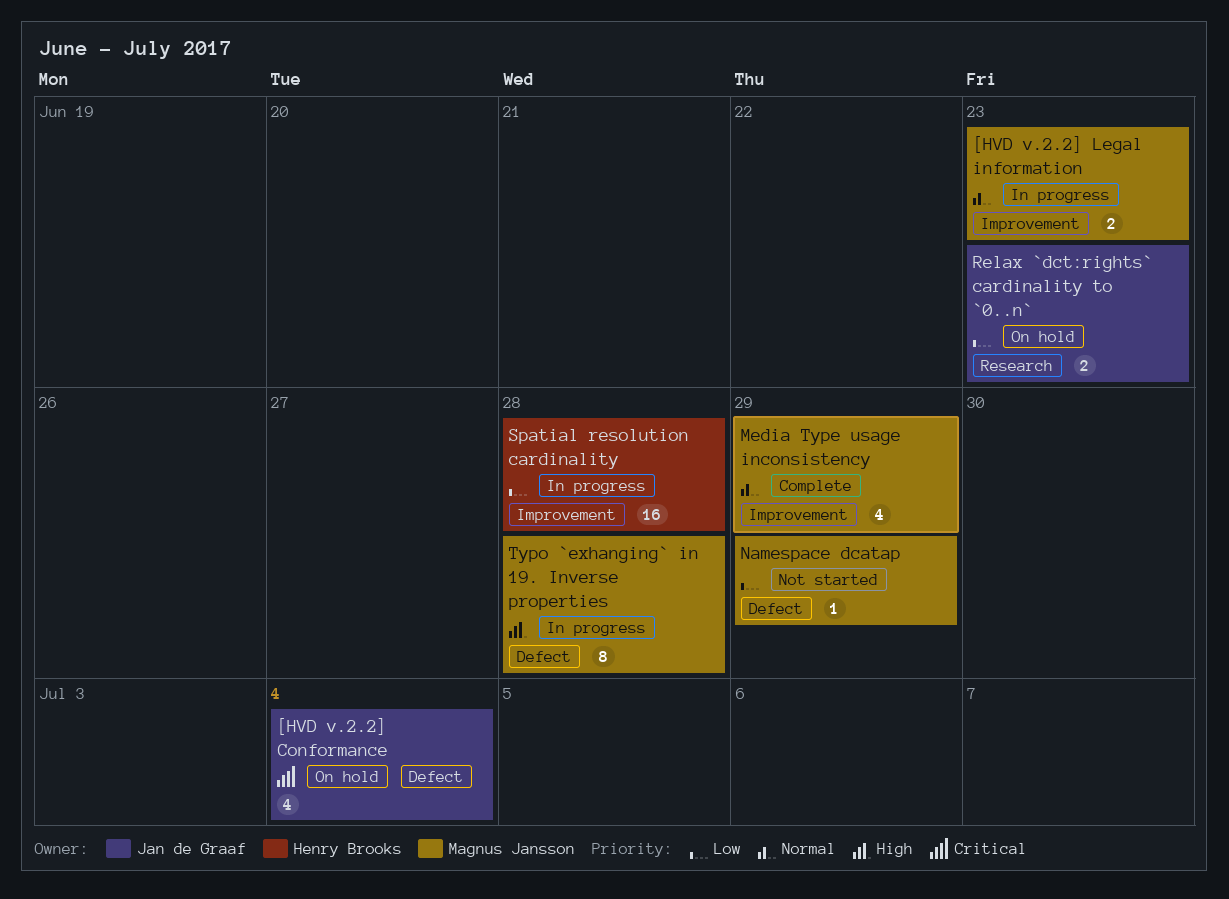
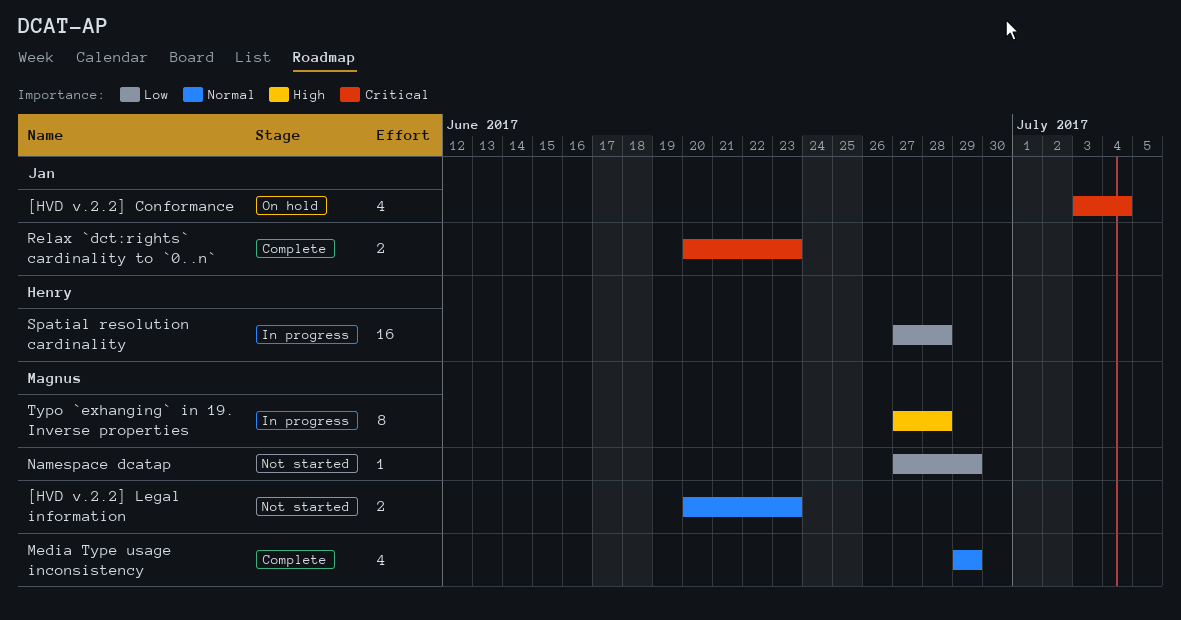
[HVD v.2.2] Legal information, status: In progress -> Not started
Relax `dct:rights` cardinality to `0..n`, status: On hold -> Complete
Relax `dct:rights` cardinality to `0..n`, priority: Low -> Critical

